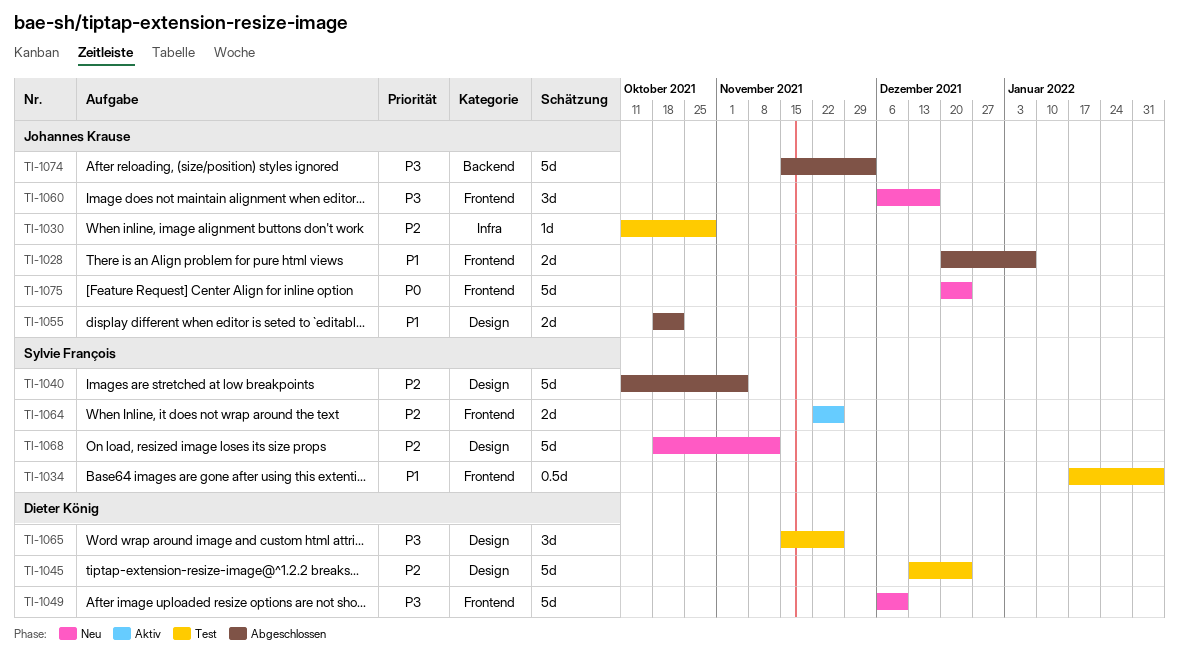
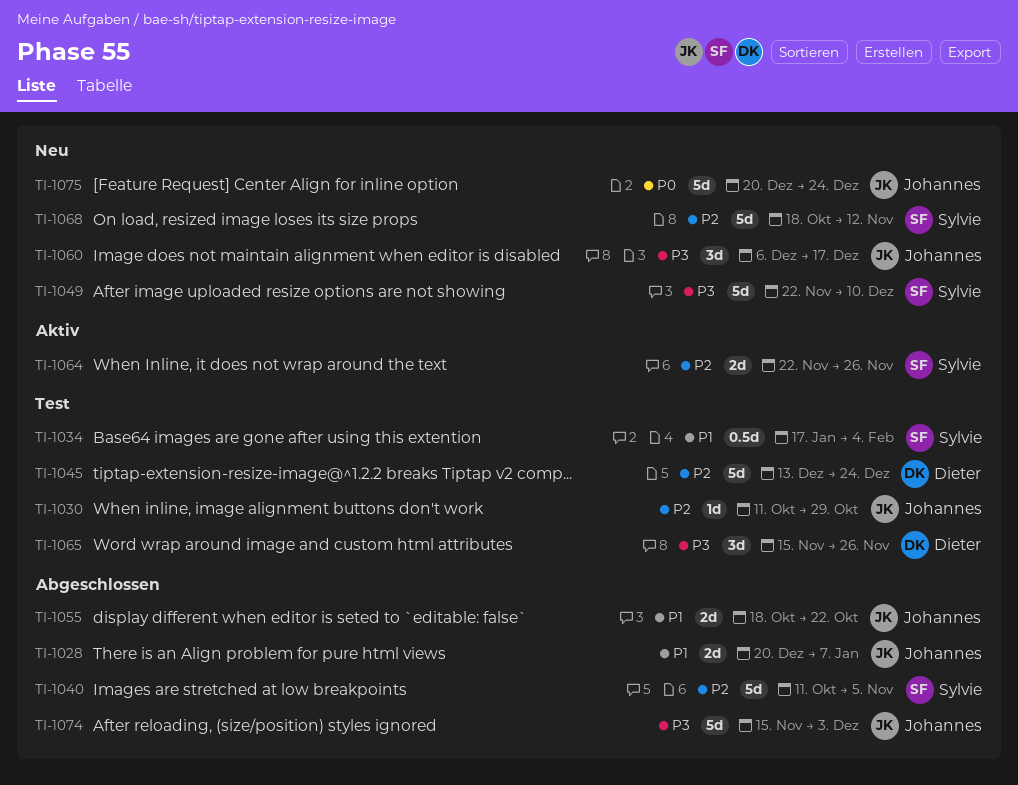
TI-1049, owner: Dieter König -> Sylvie François
TI-1049, start: Dec 6 -> Nov 22

